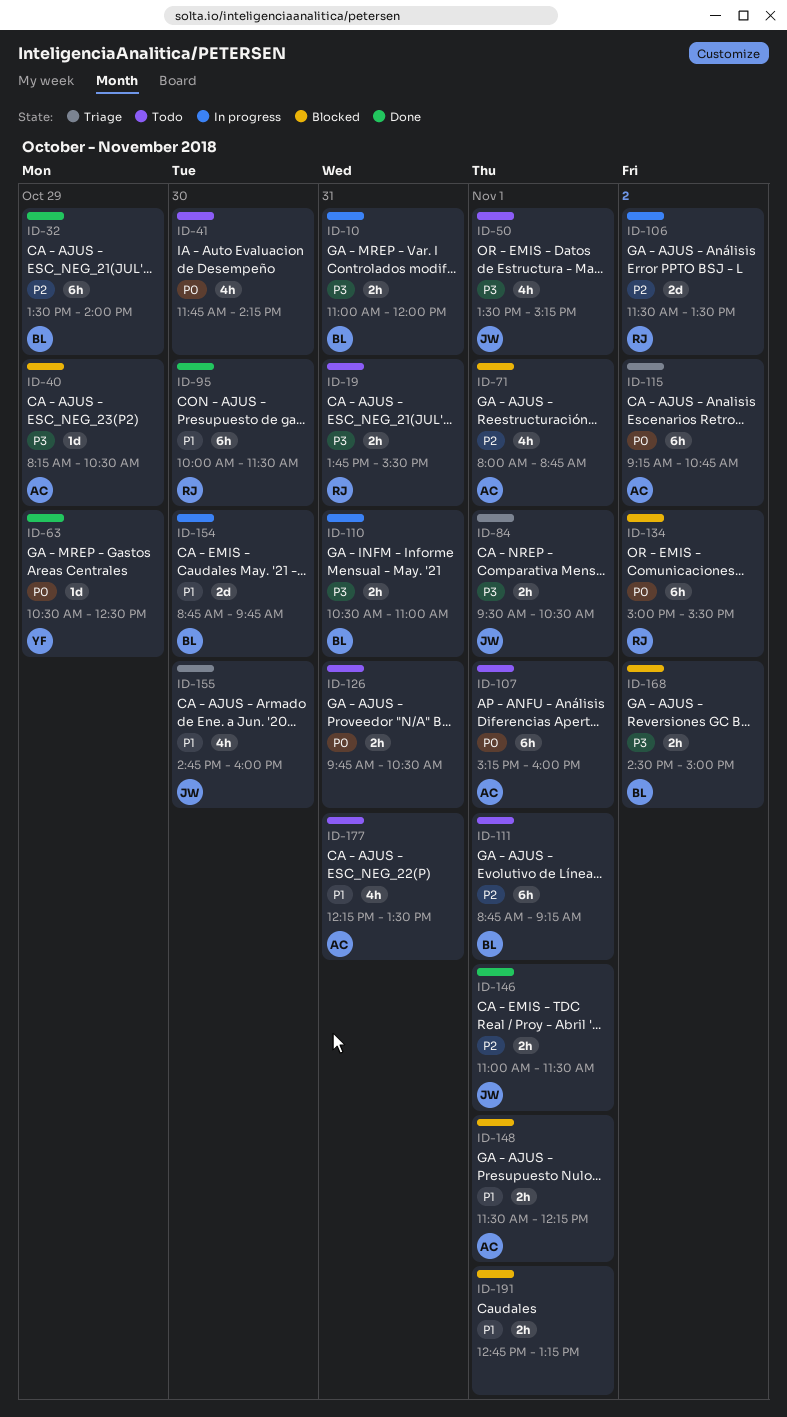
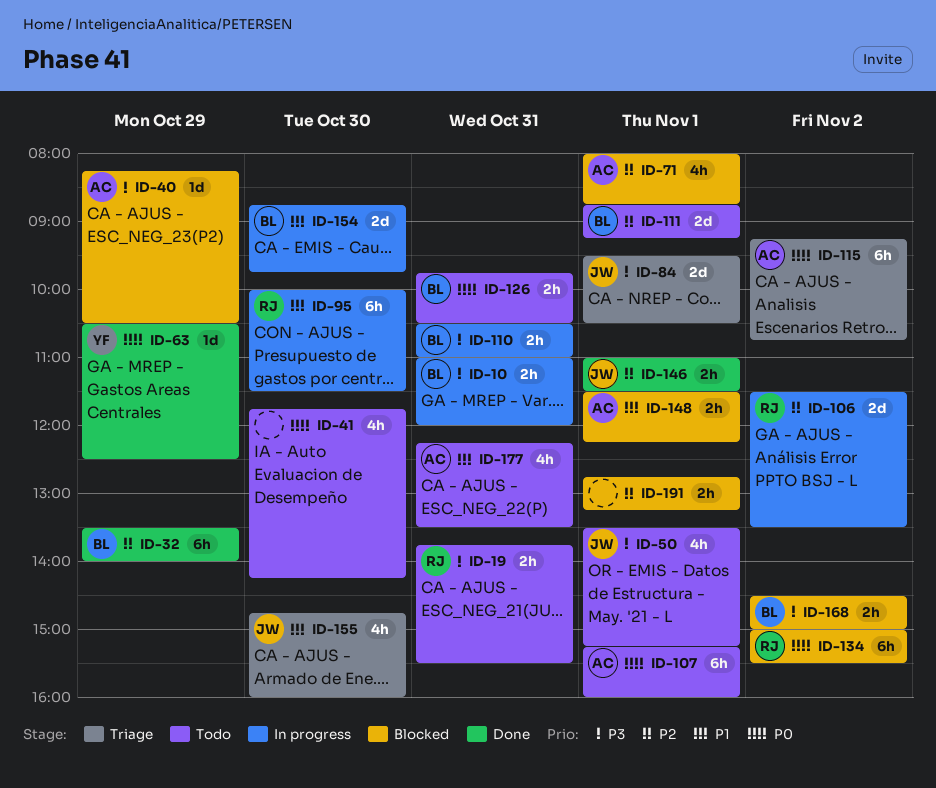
ID-84, estimate: 2h -> 2d
ID-95, status: Done -> In progress
ID-111, estimate: 6h -> 2d
ID-126, owner: none -> BL
ID-191, priority: P1 -> P2

